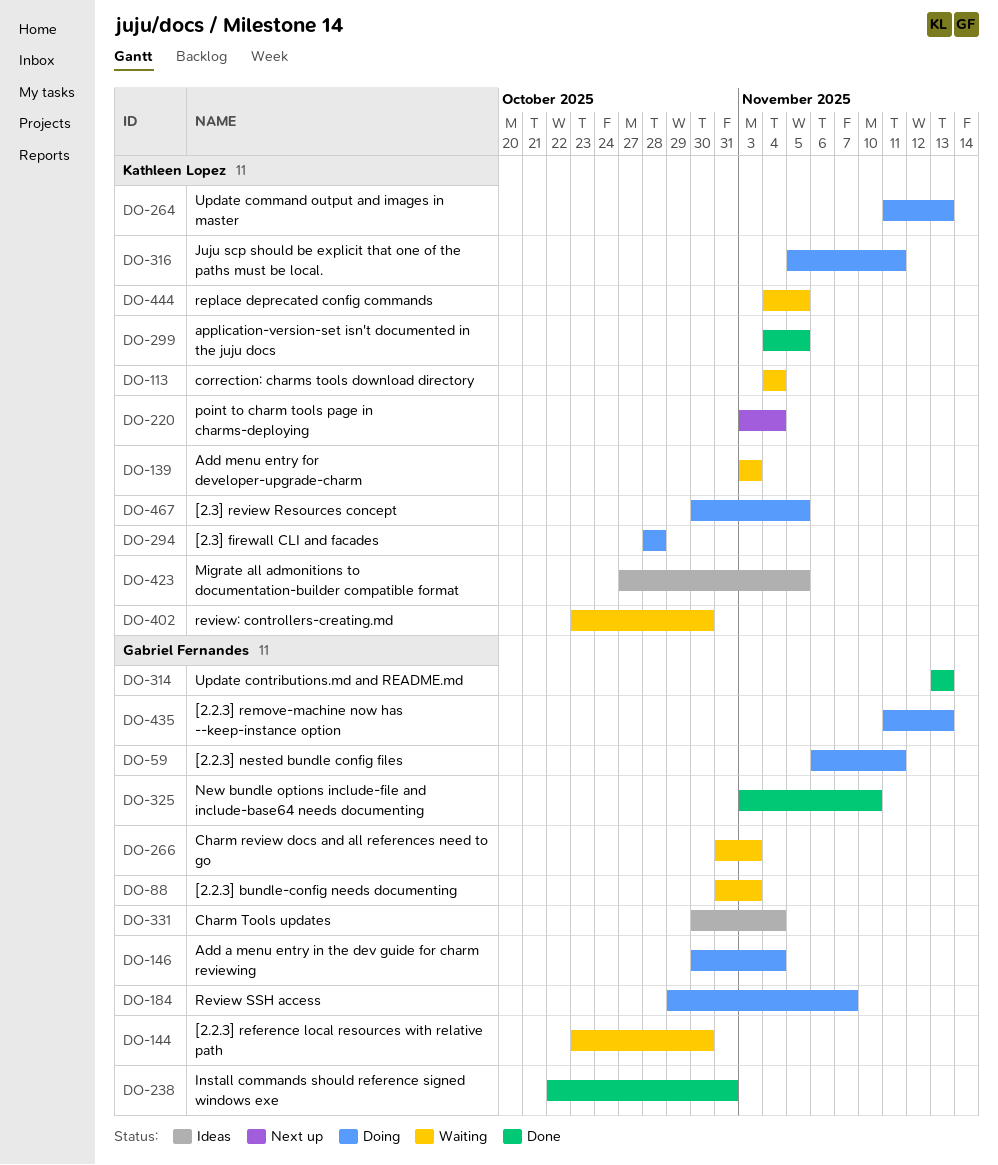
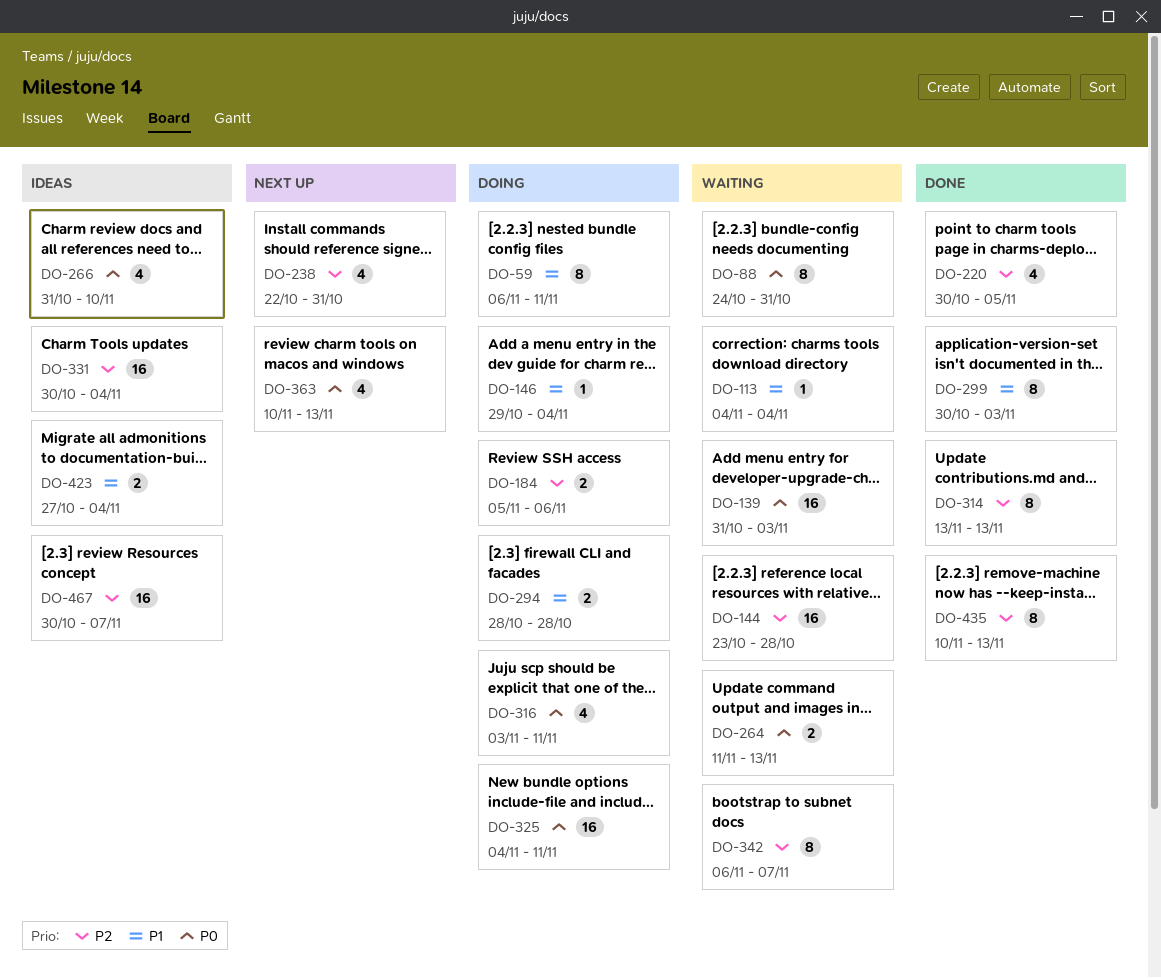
DO-88, start: Oct 31 -> Oct 24
DO-88, due: Nov 3 -> Oct 31
DO-139, start: Nov 3 -> Oct 31
DO-144, due: Oct 30 -> Oct 28
DO-146, start: Oct 30 -> Oct 29
DO-184, start: Oct 29 -> Nov 5
DO-184, due: Nov 7 -> Nov 6
DO-220, status: Next up -> Done
DO-220, start: Nov 3 -> Oct 30
DO-220, due: Nov 4 -> Nov 5
DO-238, status: Done -> Next up
DO-264, status: Doing -> Waiting
DO-266, status: Waiting -> Ideas
DO-266, due: Nov 3 -> Nov 10
DO-299, start: Nov 4 -> Oct 30
DO-299, due: Nov 5 -> Nov 3
DO-316, start: Nov 5 -> Nov 3
DO-325, status: Done -> Doing
DO-325, start: Nov 3 -> Nov 4
DO-325, due: Nov 10 -> Nov 11
DO-342: none -> present
DO-363: none -> present
DO-402: present -> none
DO-423, due: Nov 5 -> Nov 4
DO-435, status: Doing -> Done
DO-435, start: Nov 11 -> Nov 10
DO-444: present -> none
DO-467, status: Doing -> Ideas
DO-467, due: Nov 5 -> Nov 7

